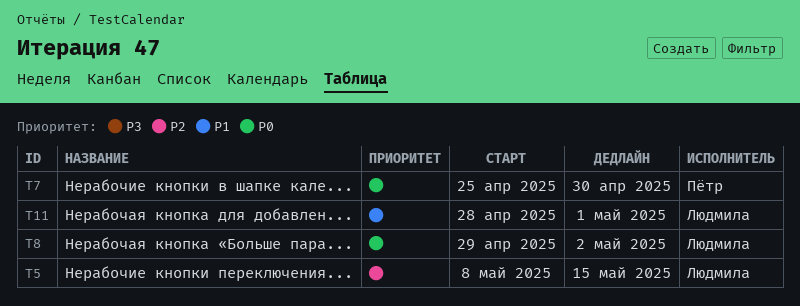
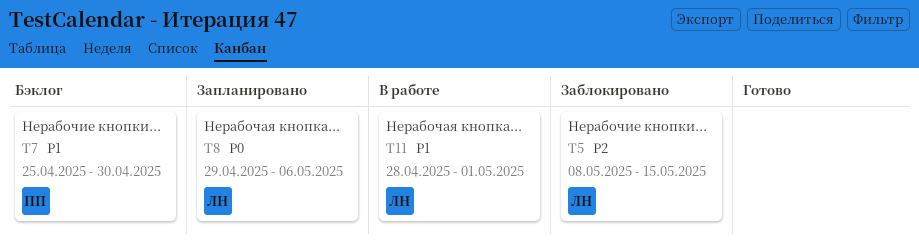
T7, priority: P0 -> P1
T8, due: May 2 -> May 6

